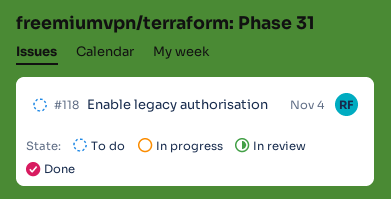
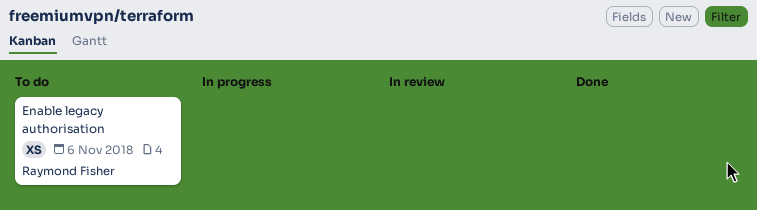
Enable legacy authorisation, due: Nov 4 -> Nov 6

